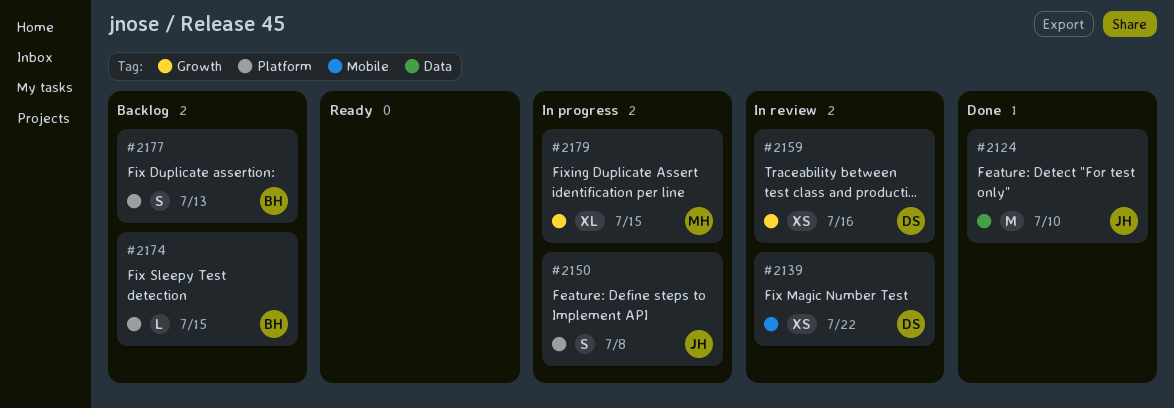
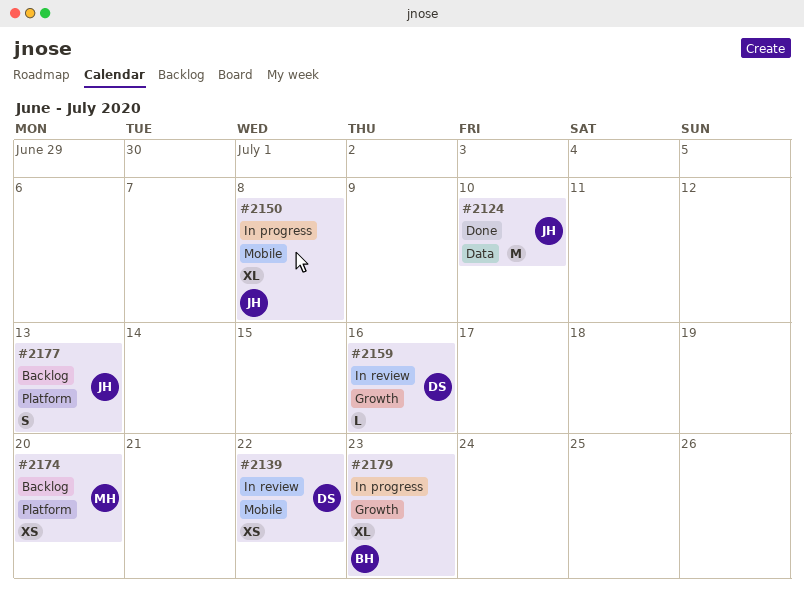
#2150, label: Platform -> Mobile
#2150, estimate: S -> XL
#2159, estimate: XS -> L
#2174, owner: BH -> MH
#2174, estimate: L -> XS
#2174, due: Jul 15 -> Jul 20
#2177, owner: BH -> JH
#2179, owner: MH -> BH
#2179, due: Jul 15 -> Jul 23

